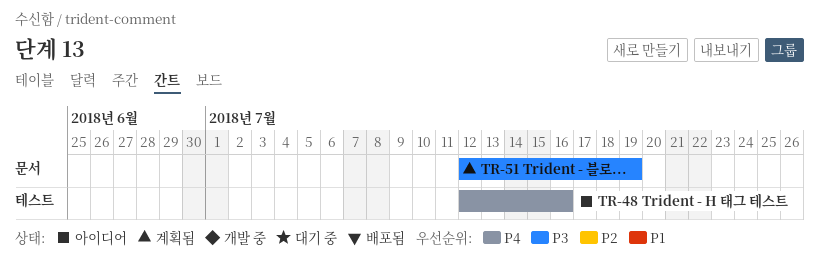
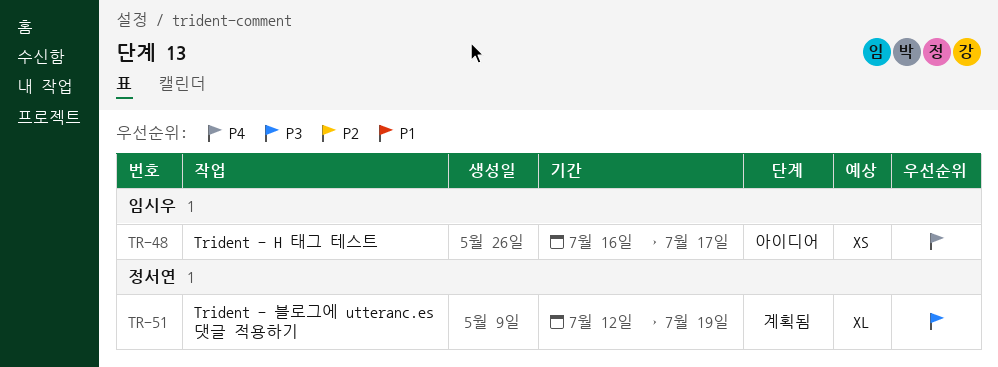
TR-48, start: Jul 12 -> Jul 16
TR-48, due: Jul 16 -> Jul 17

